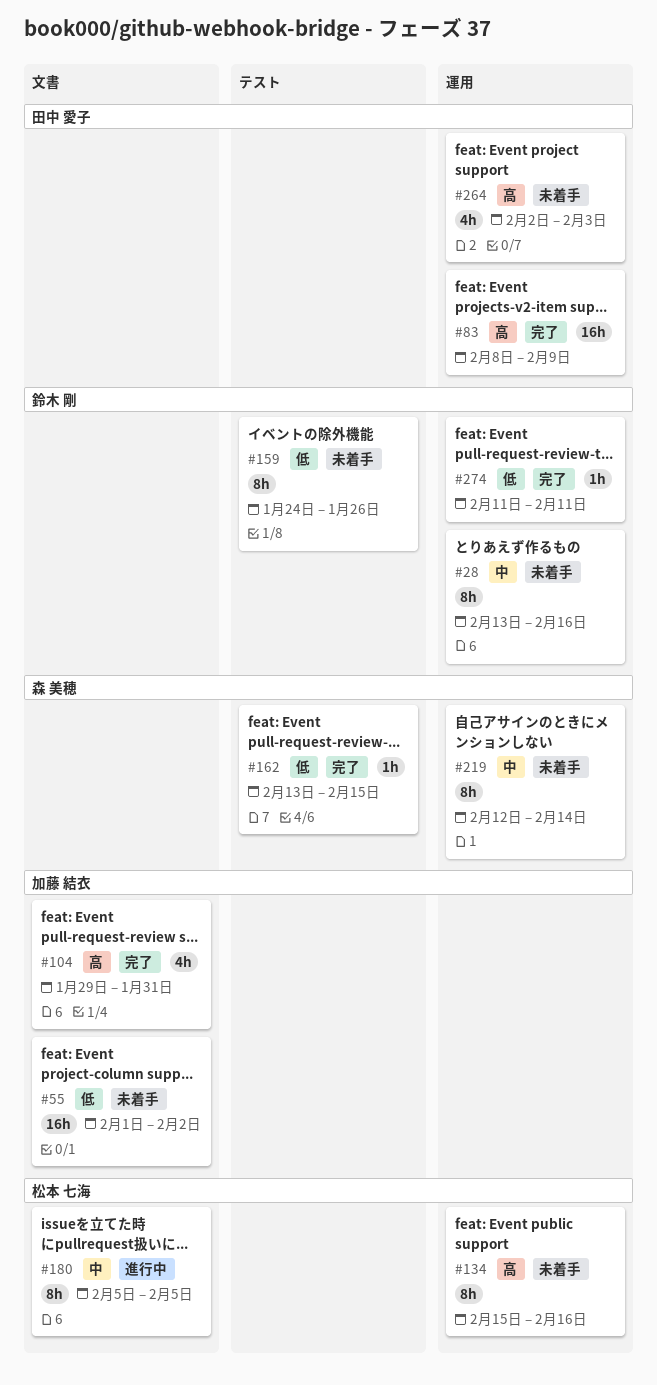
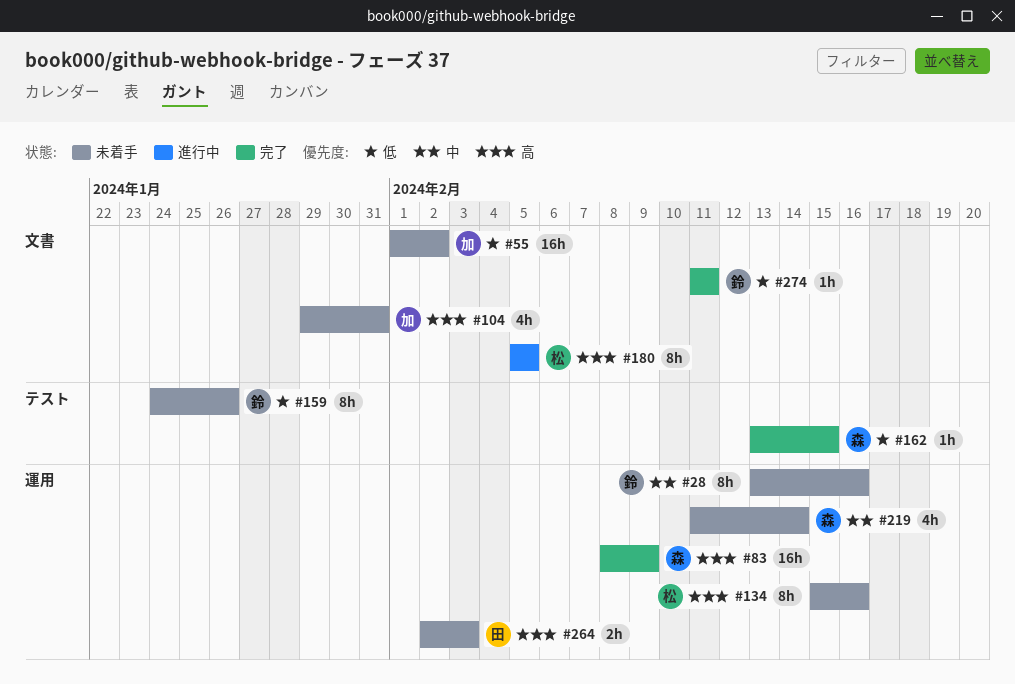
#83, owner: 田中 愛子 -> 森 美穂
#104, status: 完了 -> 未着手
#180, priority: 中 -> 高
#219, estimate: 8h -> 4h
#219, start: Feb 12 -> Feb 11
#264, estimate: 4h -> 2h
#274, label: 運用 -> 文書

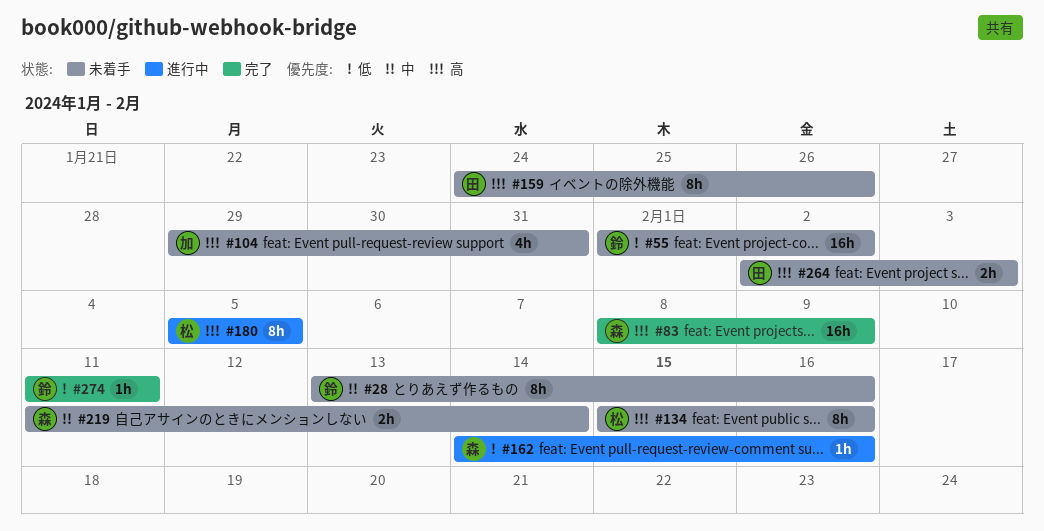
#55, owner: 加 -> 鈴
#159, owner: 鈴 -> 田
#159, priority: 低 -> 高
#162, status: 完了 -> 進行中
#162, start: Feb 13 -> Feb 14
#162, due: Feb 15 -> Feb 16
#219, estimate: 4h -> 2h

